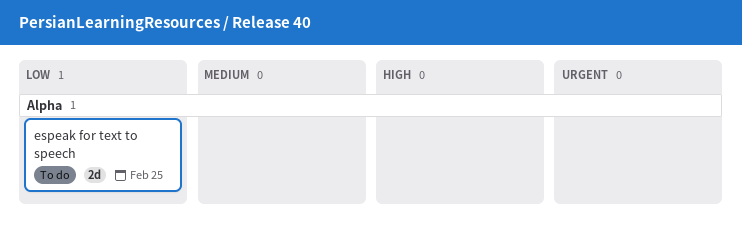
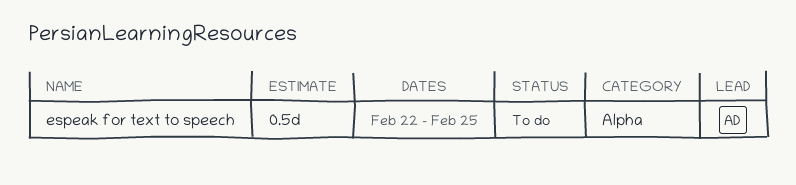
espeak for text to speech, estimate: 2d -> 0.5d

